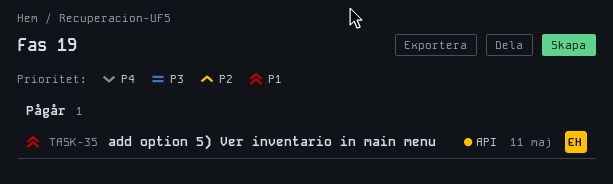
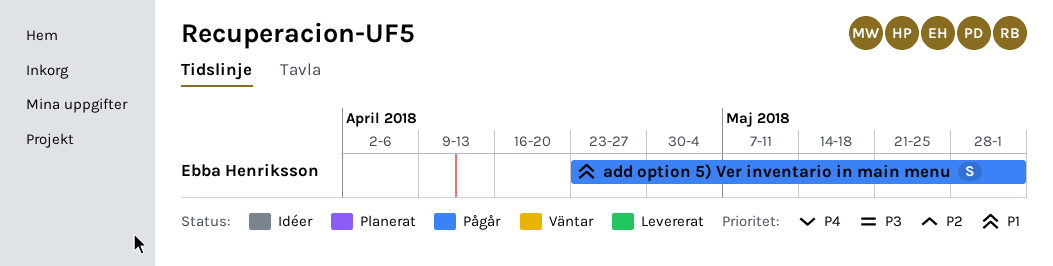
add option 5) Ver inventario in main menu, due: May 11 -> Jun 1

